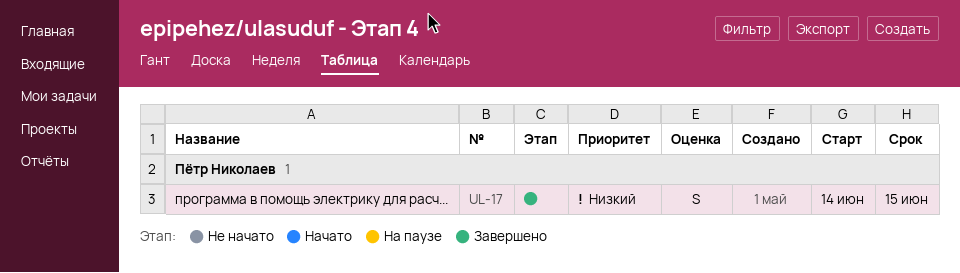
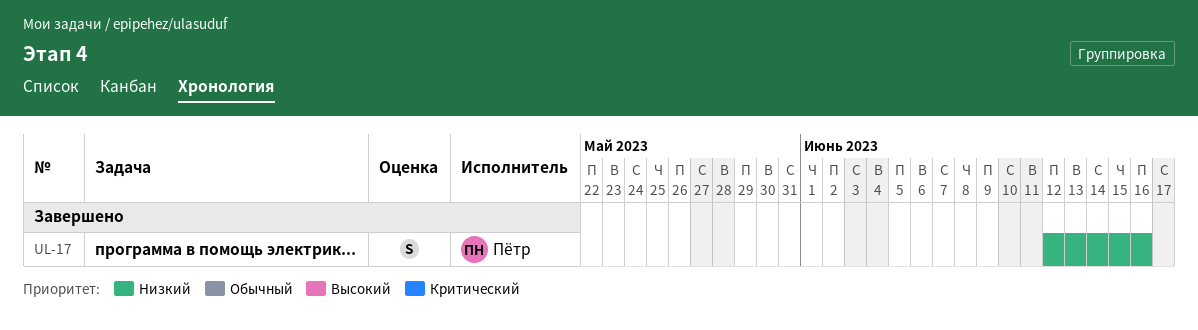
UL-17, start: Jun 14 -> Jun 12
UL-17, due: Jun 15 -> Jun 16

